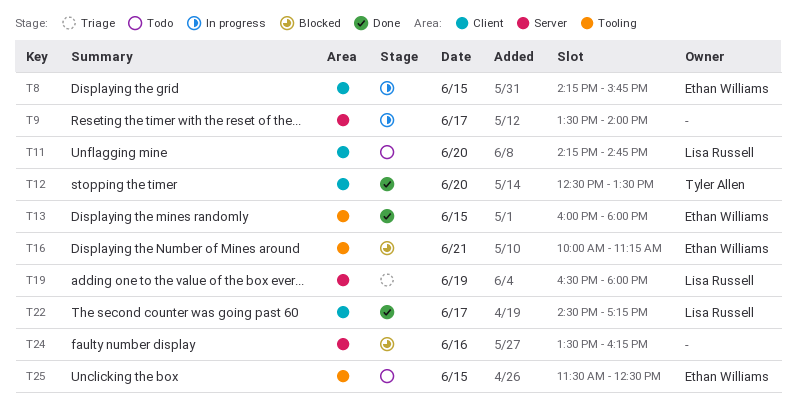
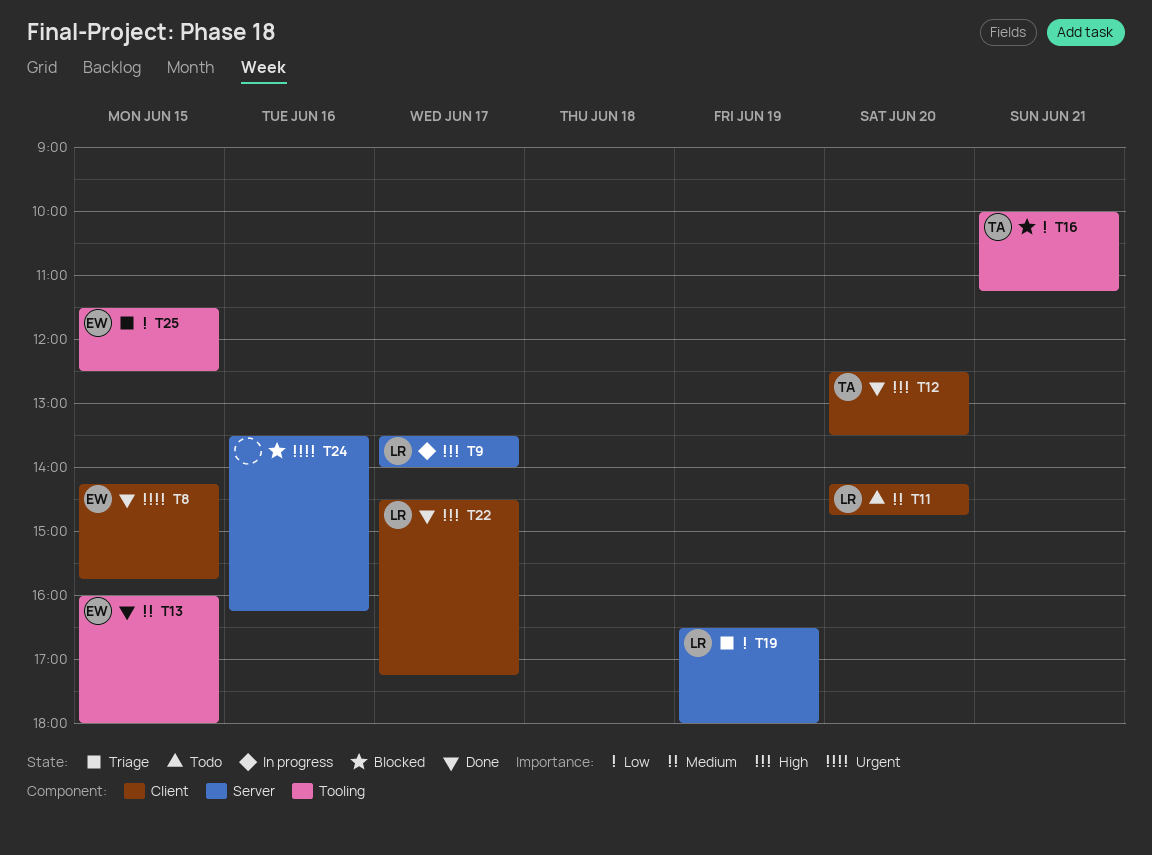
T8, status: In progress -> Done
T9, owner: none -> Lisa Russell
T16, owner: Ethan Williams -> Tyler Allen
T25, status: Todo -> Triage

